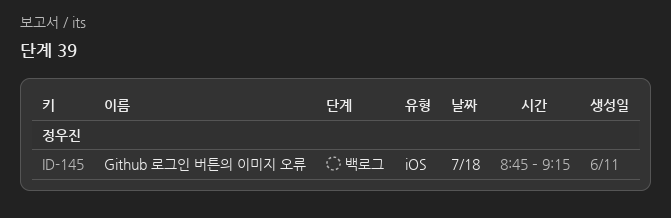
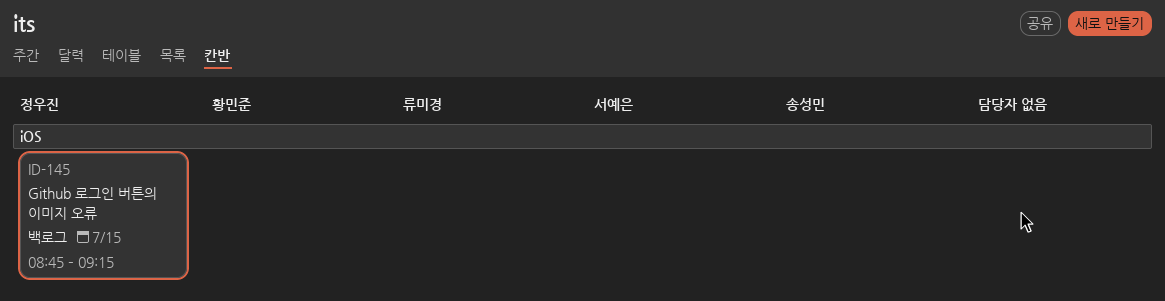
ID-145, day: Jul 18 -> Jul 15

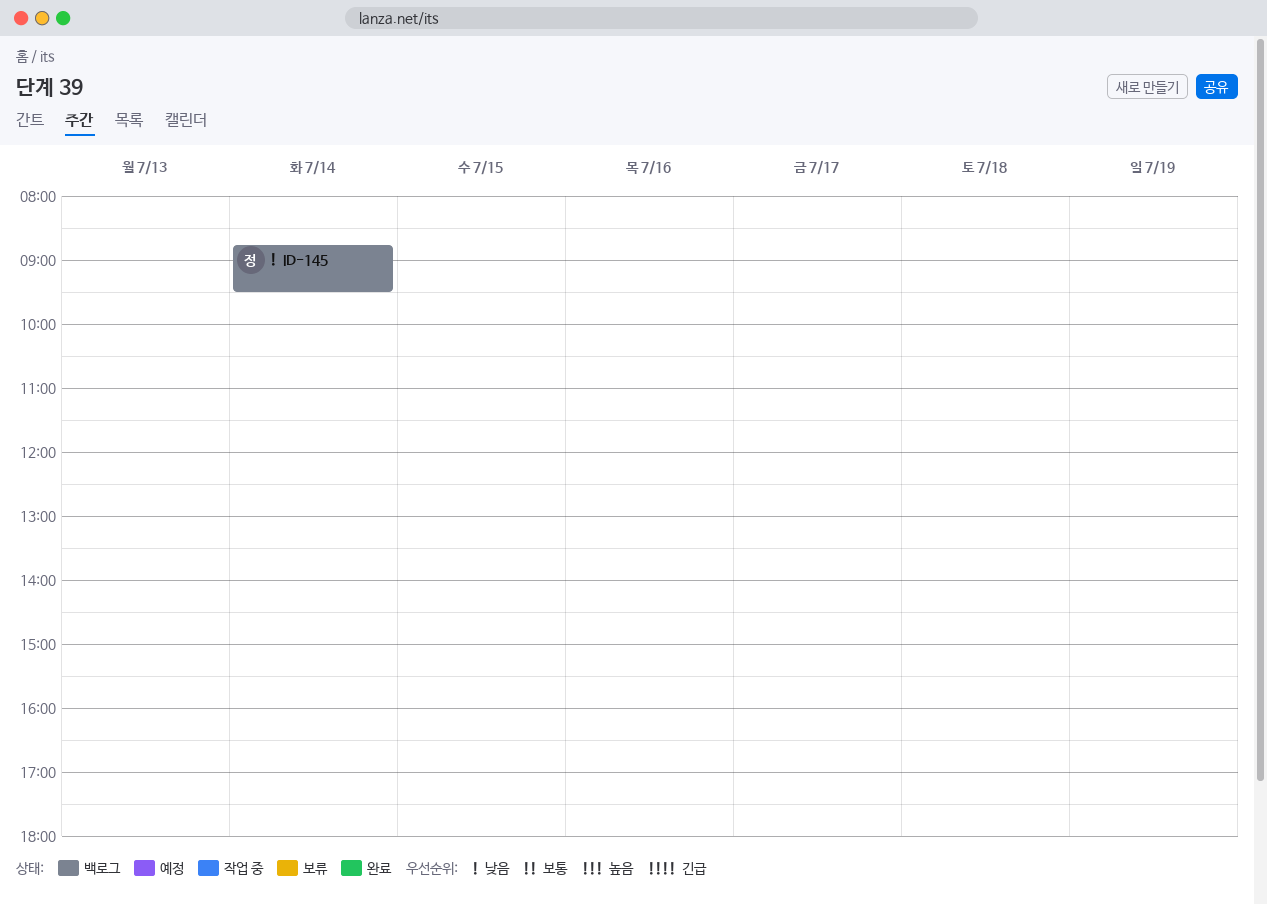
ID-145, day: Jul 15 -> Jul 14
ID-145, ends: 09:15 -> 09:30

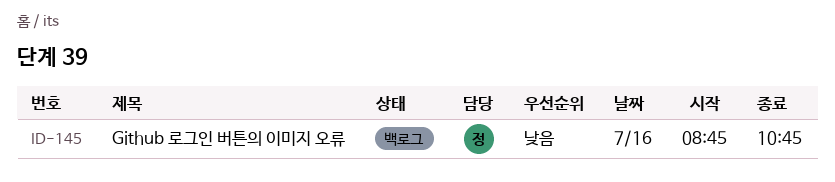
ID-145, day: Jul 14 -> Jul 16
ID-145, ends: 09:30 -> 10:45

